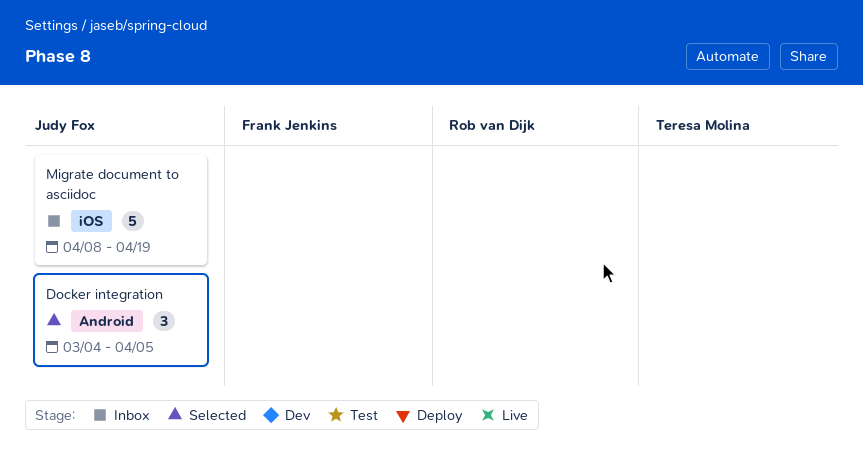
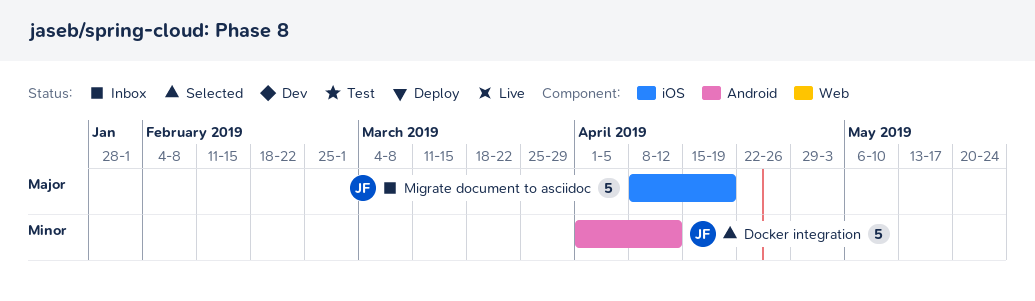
Docker integration, estimate: 3 -> 5
Docker integration, start: Mar 4 -> Apr 1
Docker integration, due: Apr 5 -> Apr 12

